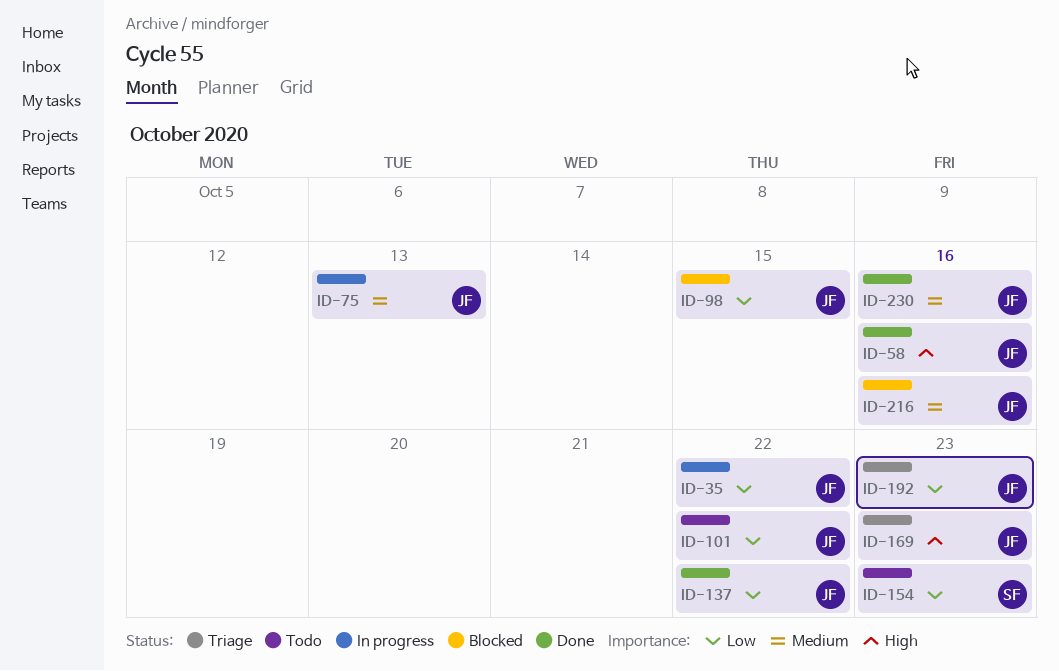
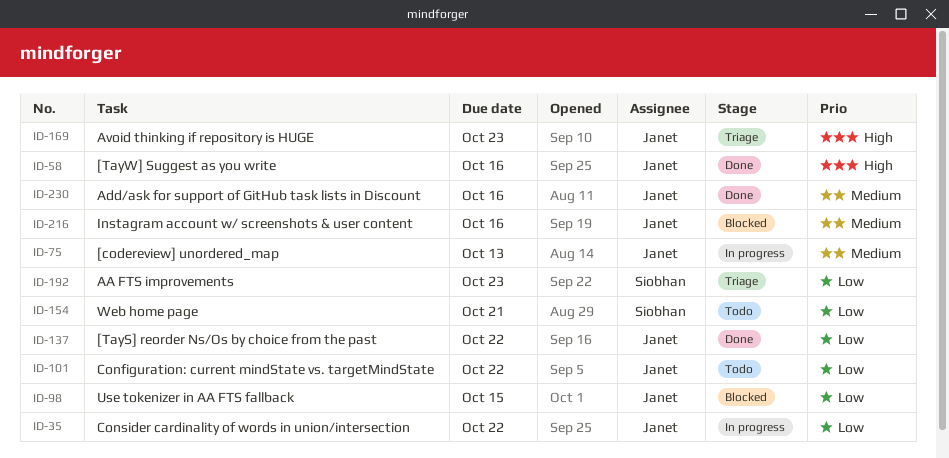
ID-154, due: Oct 23 -> Oct 21
ID-192, owner: Janet -> Siobhan

